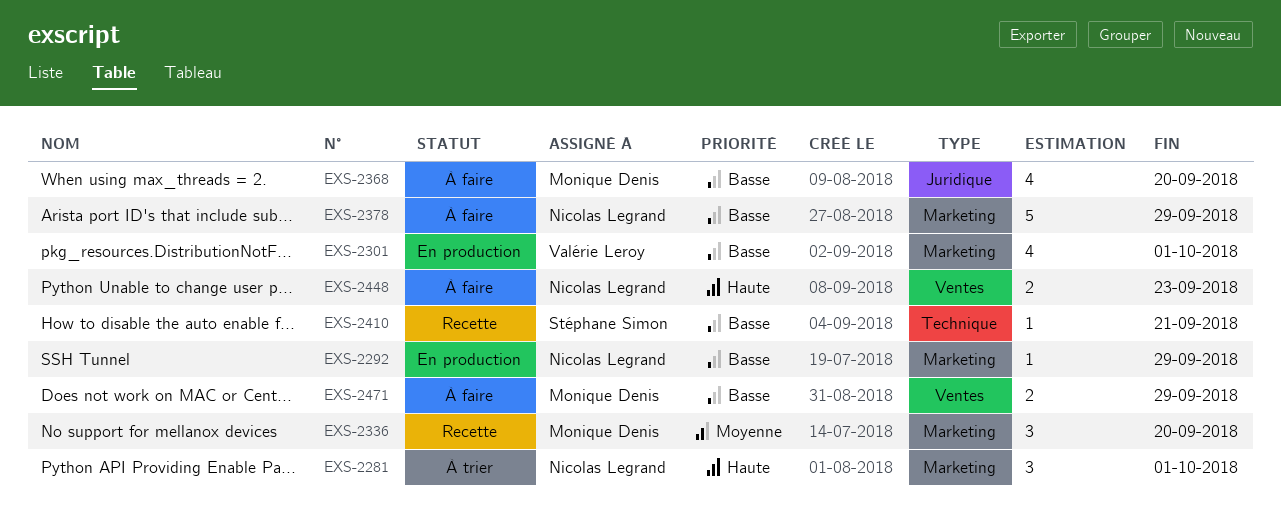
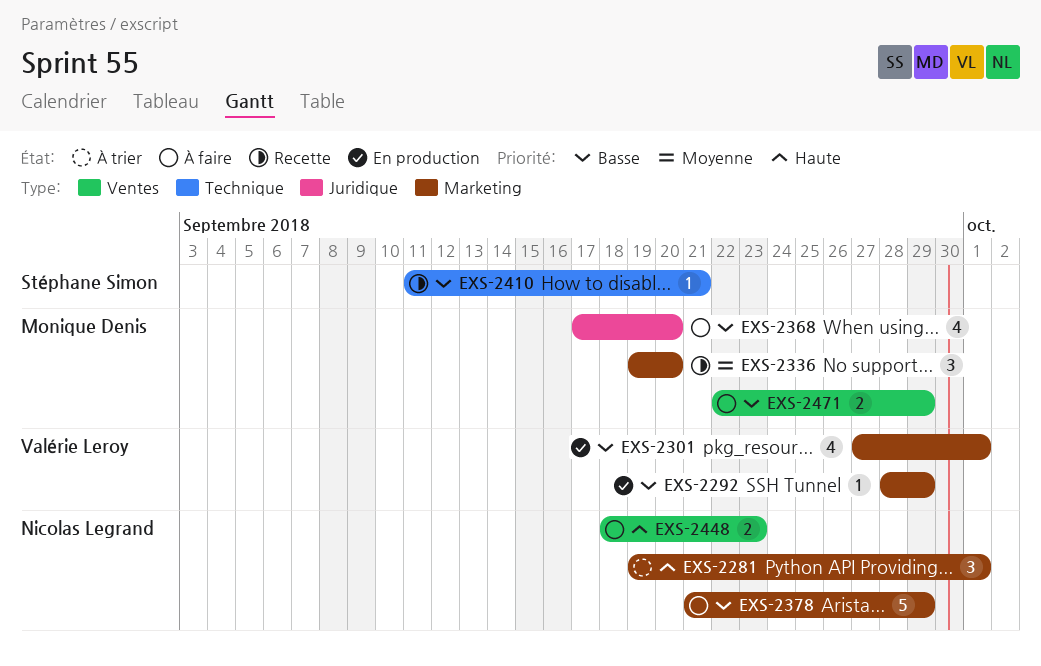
EXS-2292, owner: Nicolas Legrand -> Valérie Leroy

